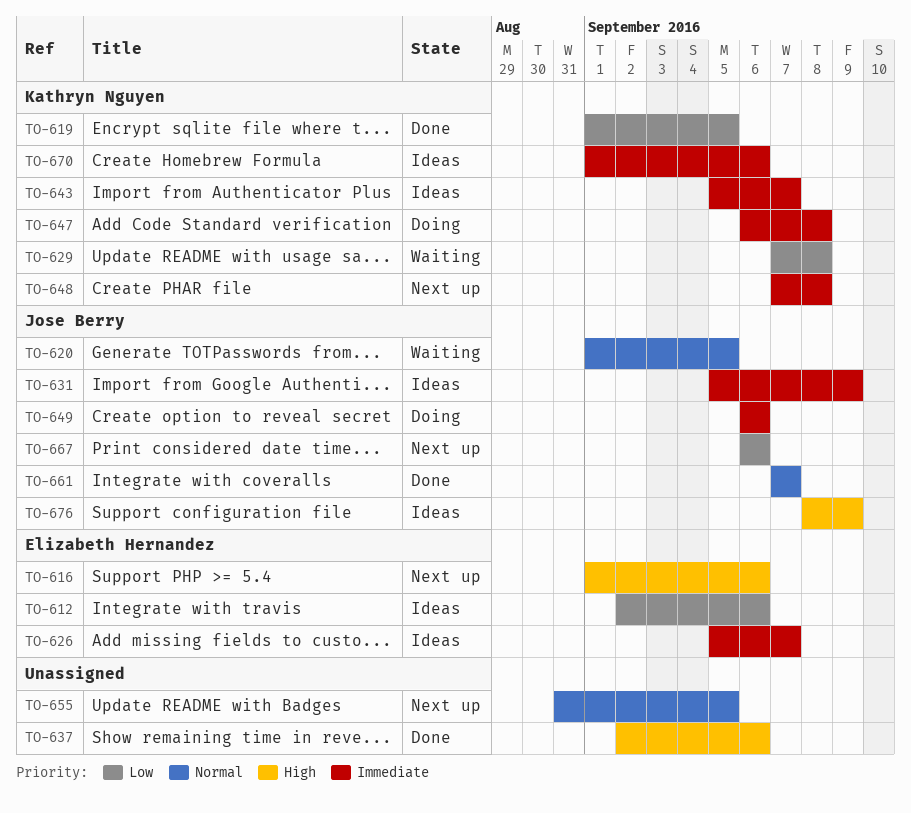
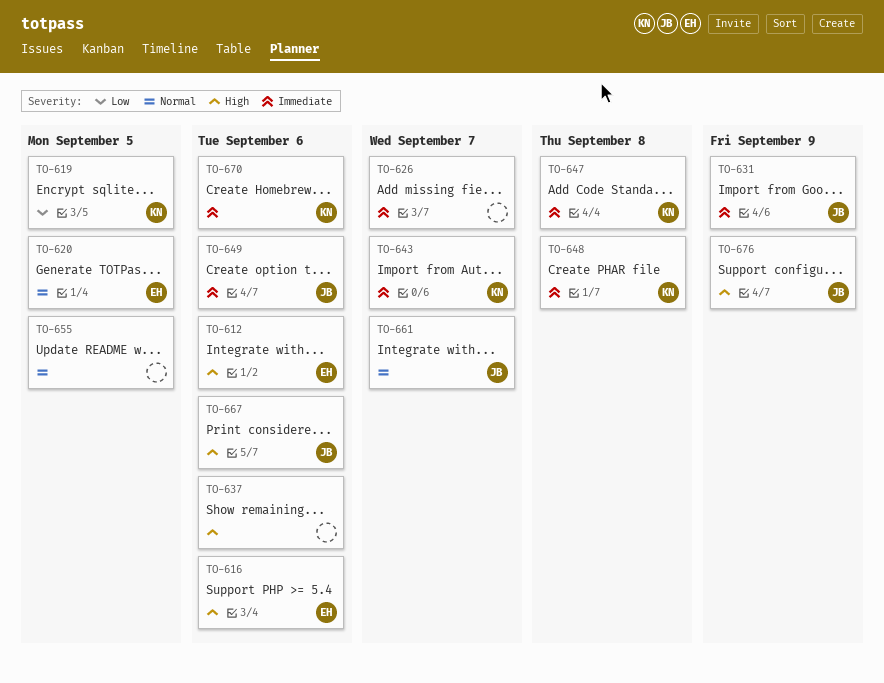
TO-612, priority: Low -> High
TO-620, owner: Jose Berry -> Elizabeth Hernandez
TO-626, owner: Elizabeth Hernandez -> none
TO-629: present -> none
TO-667, priority: Low -> High

